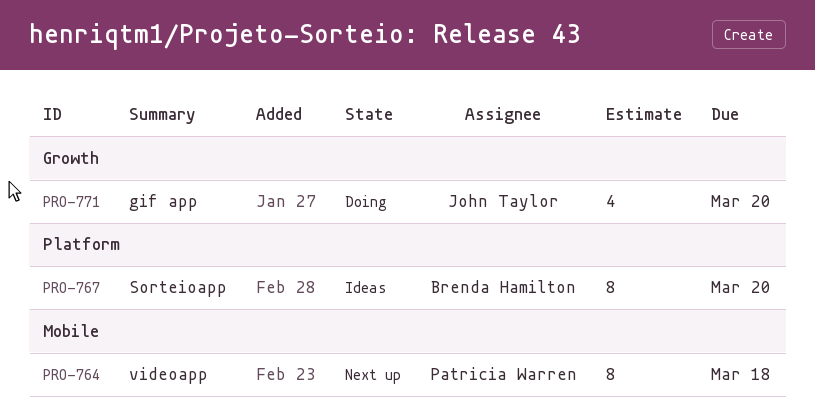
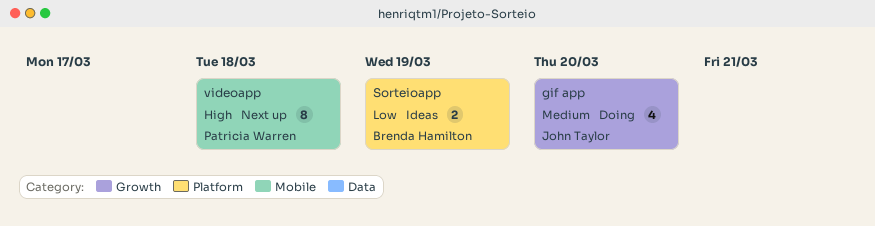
Sorteioapp, estimate: 8 -> 2
Sorteioapp, due: Mar 20 -> Mar 19

